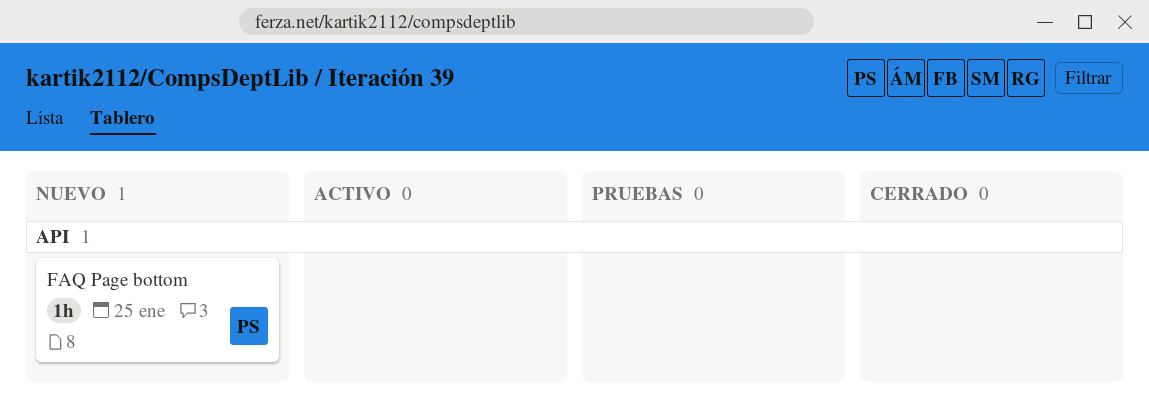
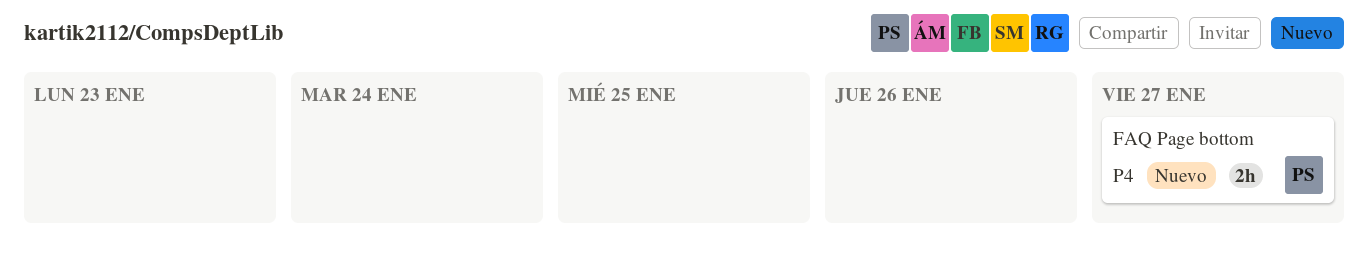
FAQ Page bottom, estimate: 1h -> 2h
FAQ Page bottom, due: Jan 25 -> Jan 27

